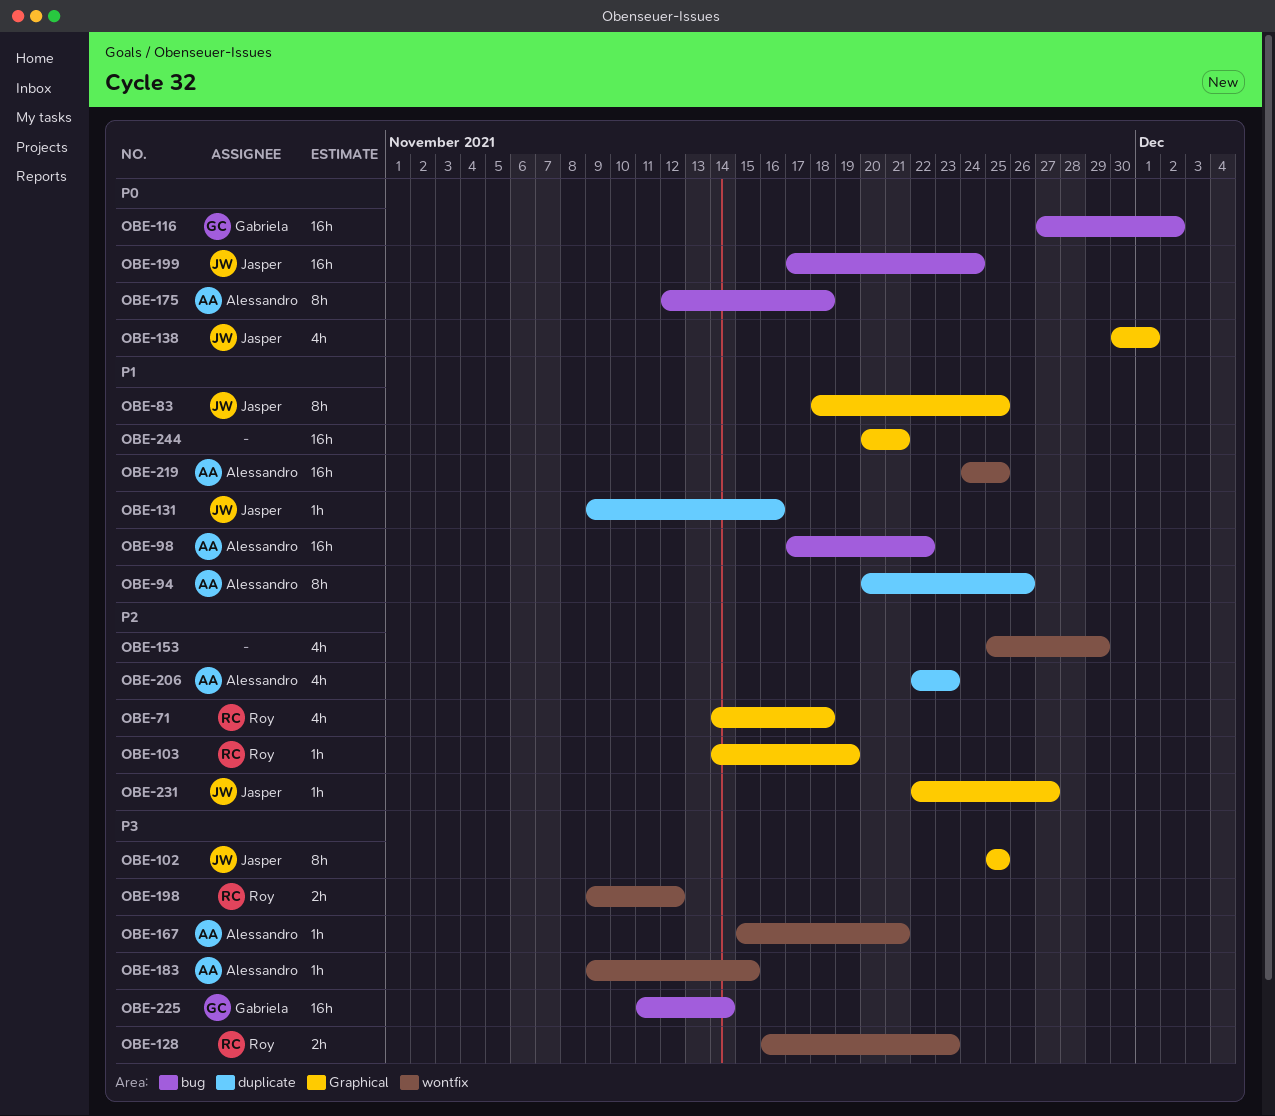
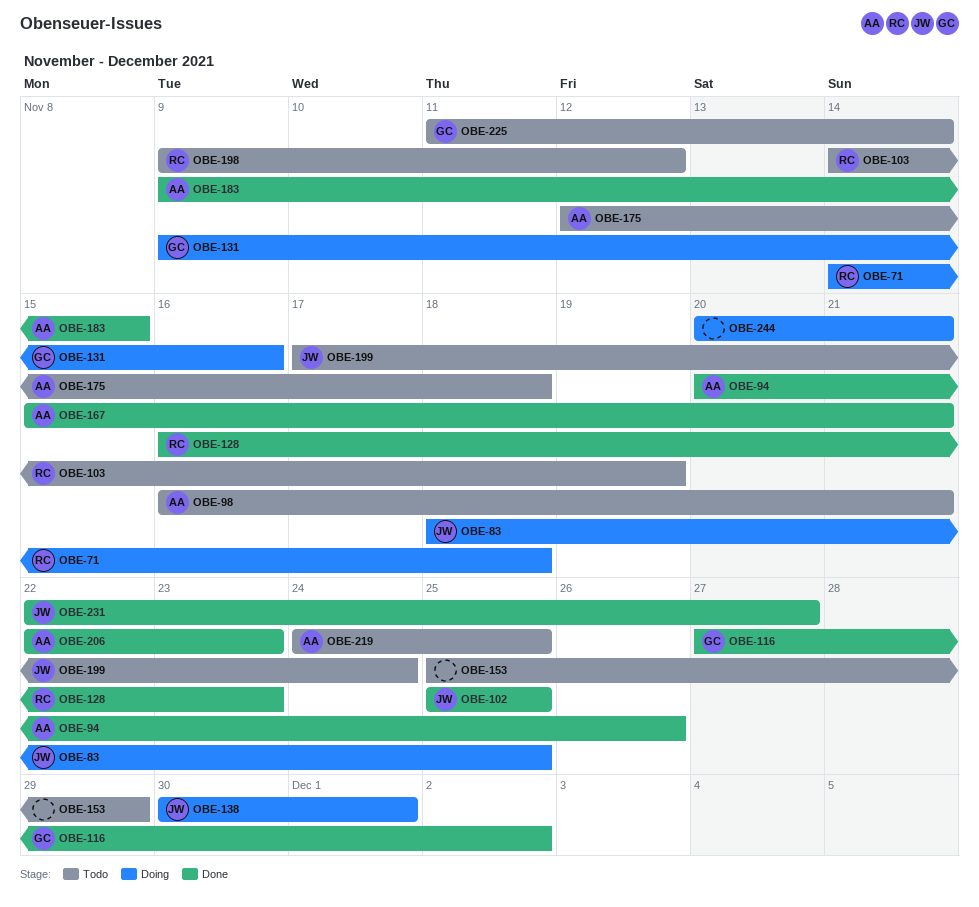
OBE-98, start: Nov 17 -> Nov 16
OBE-98, due: Nov 22 -> Nov 21
OBE-131, owner: Jasper -> Gabriela

